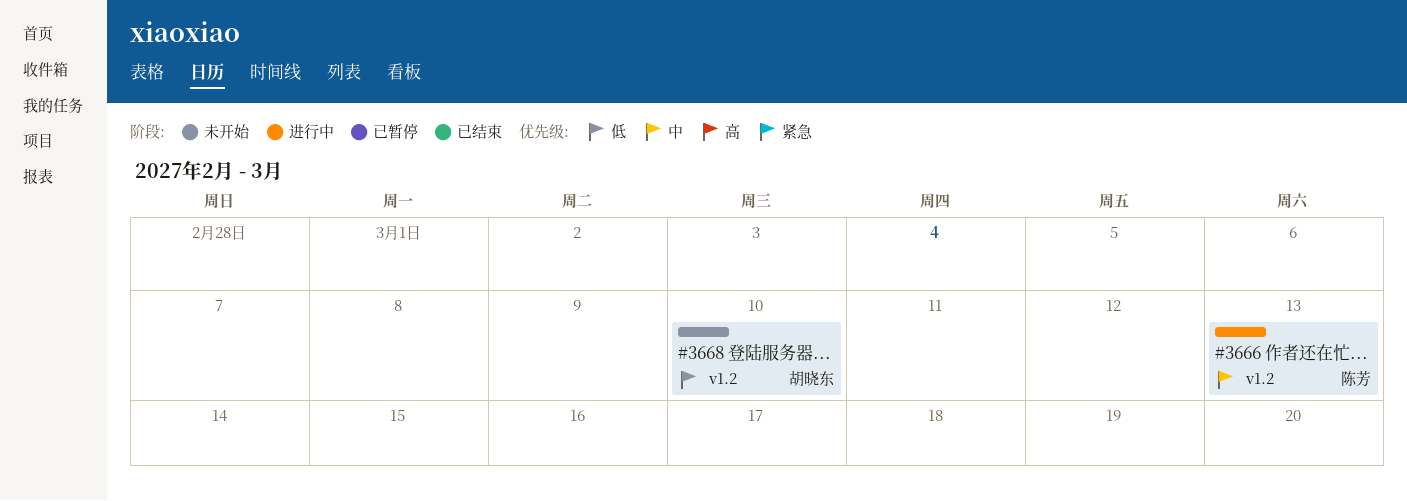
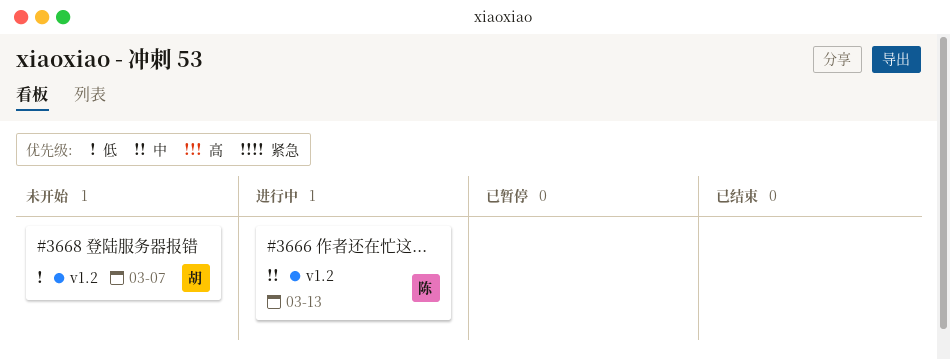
#3668, due: Mar 10 -> Mar 7

